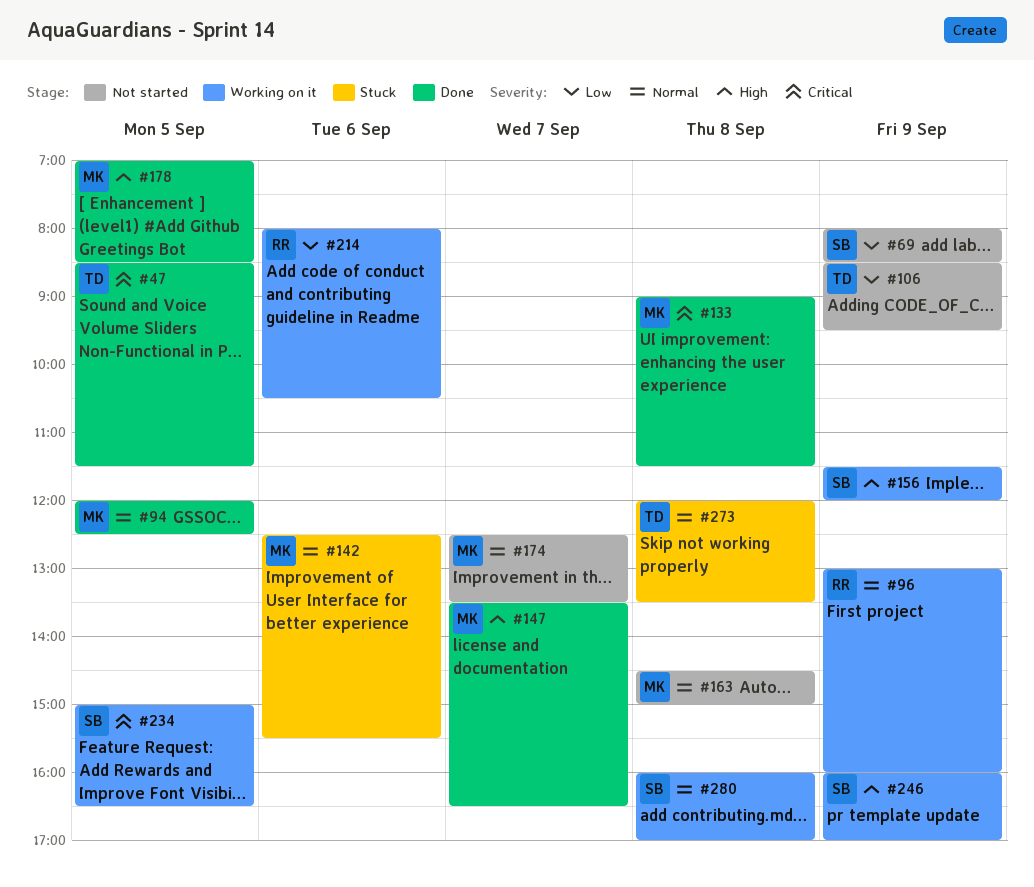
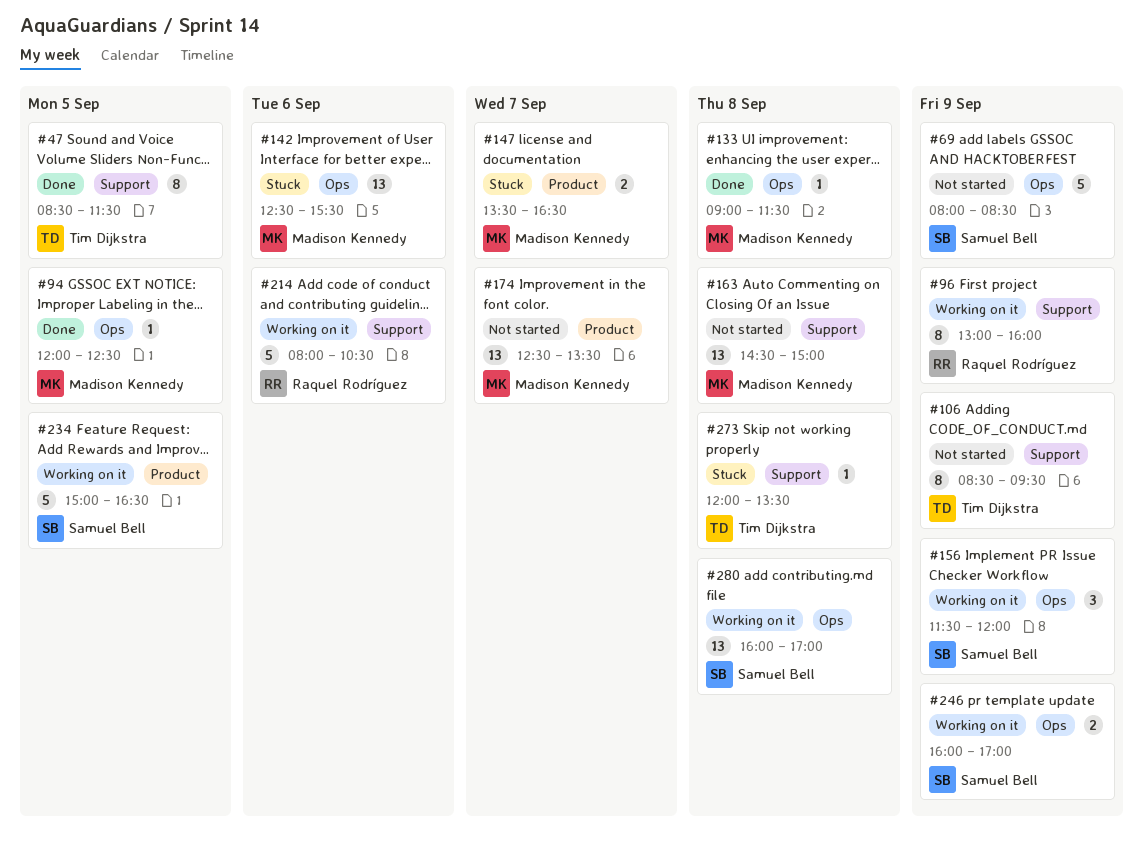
#147, status: Done -> Stuck
#178: present -> none

